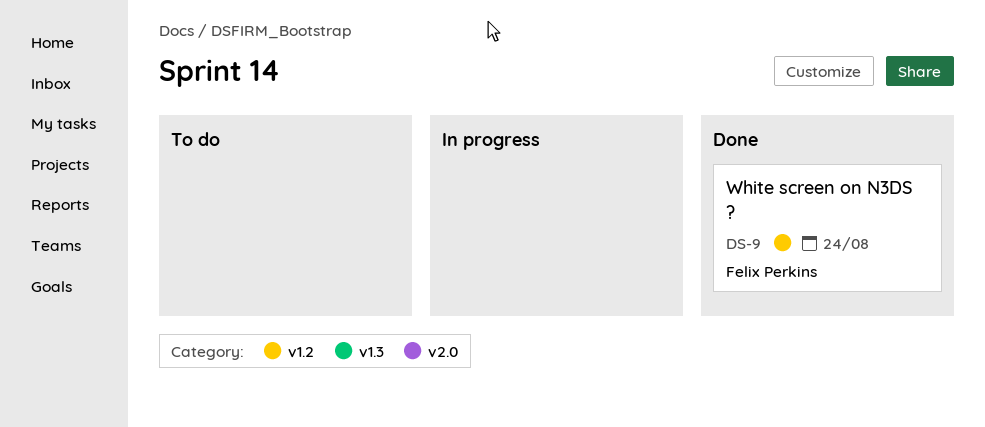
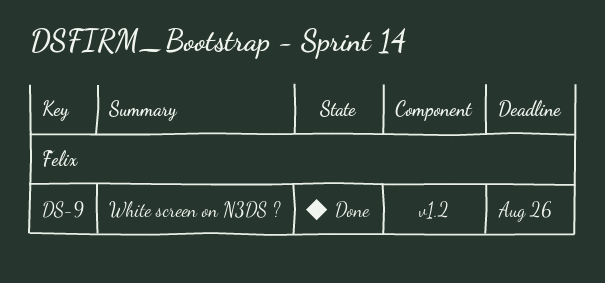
DS-9, due: Aug 24 -> Aug 26

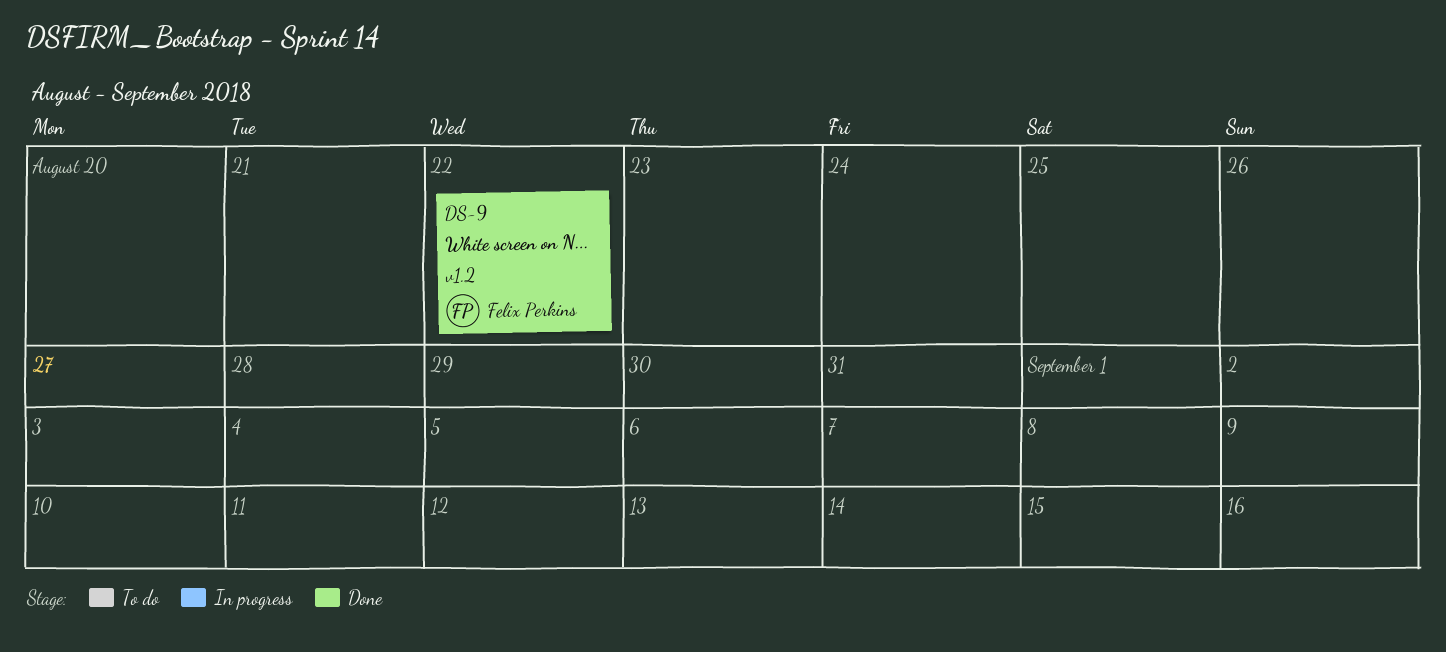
DS-9, due: Aug 26 -> Aug 22

